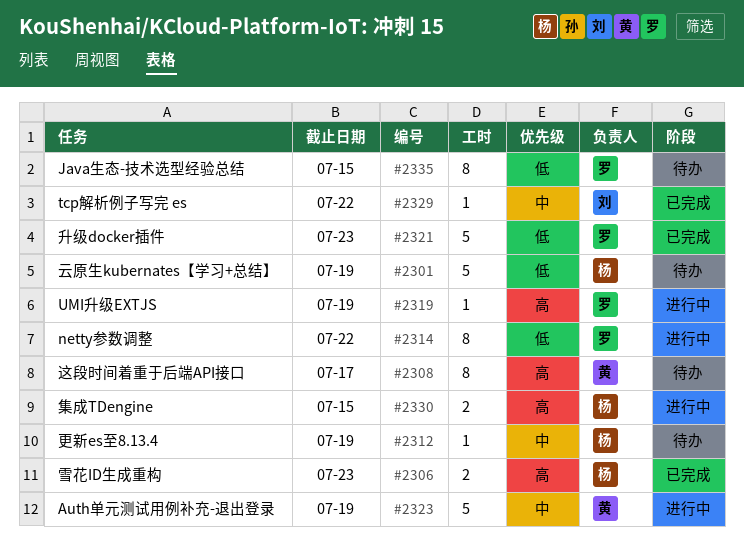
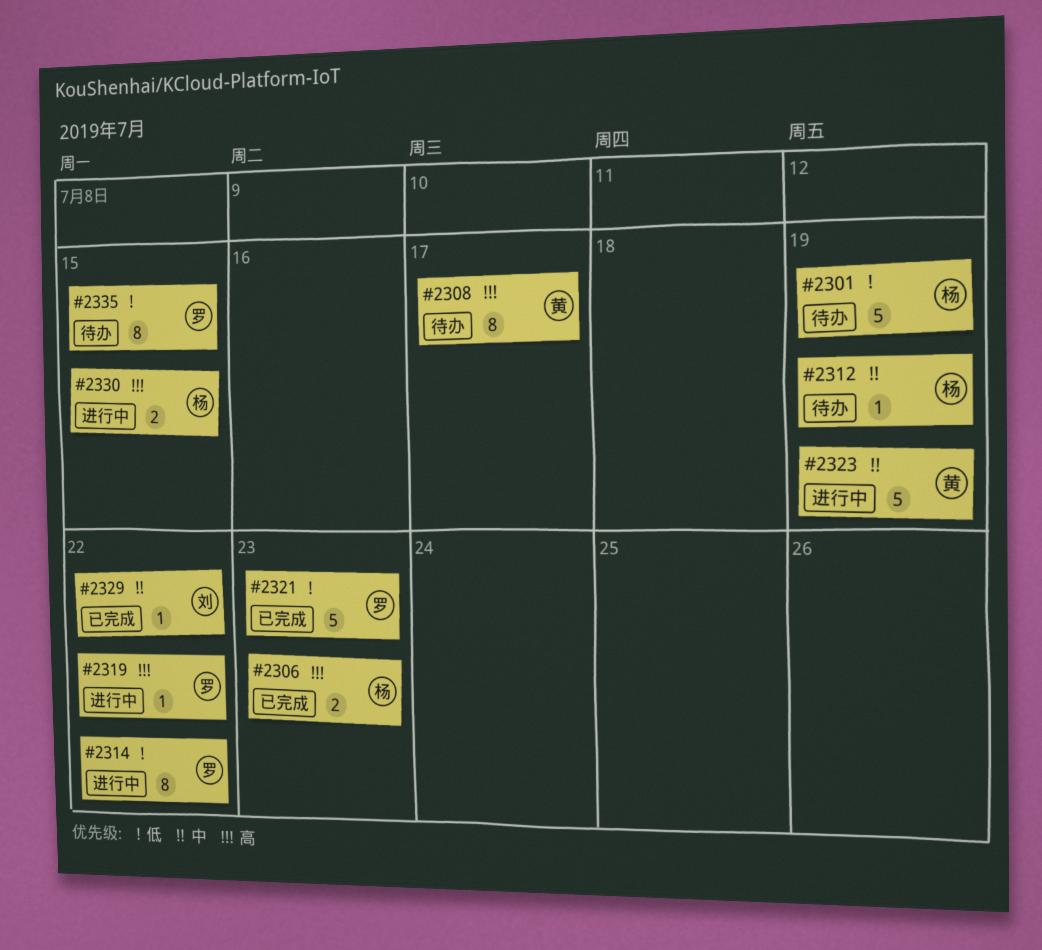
#2319, due: Jul 19 -> Jul 22

